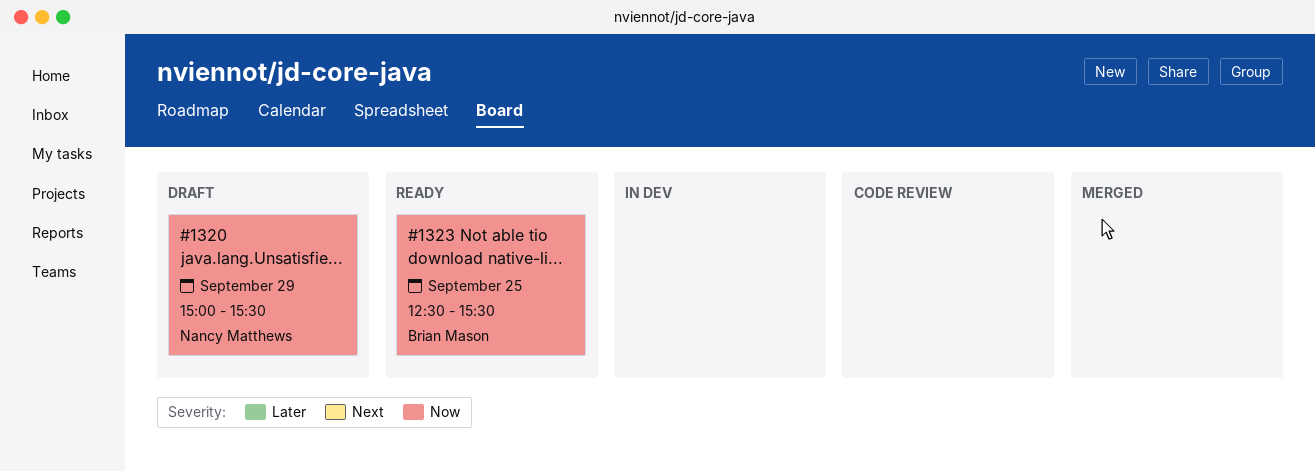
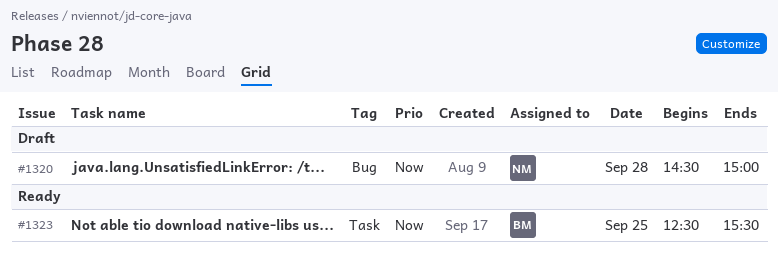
#1320, day: Sep 29 -> Sep 28
#1320, begins: 15:00 -> 14:30
#1320, ends: 15:30 -> 15:00

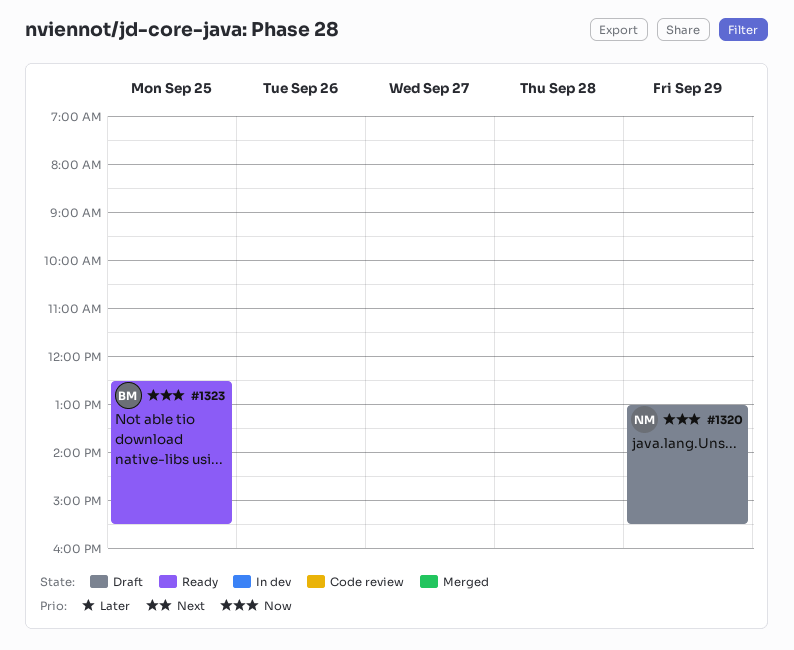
#1320, day: Sep 28 -> Sep 29
#1320, begins: 14:30 -> 13:00
#1320, ends: 15:00 -> 15:30

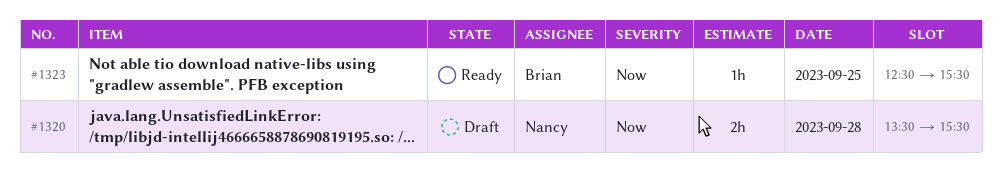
#1320, day: Sep 29 -> Sep 28
#1320, begins: 13:00 -> 13:30

